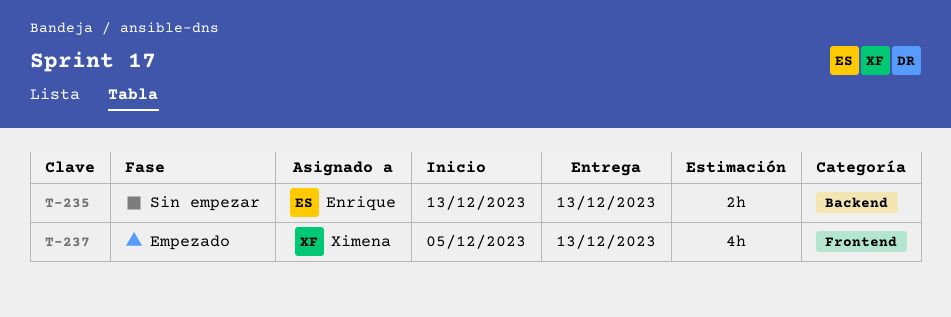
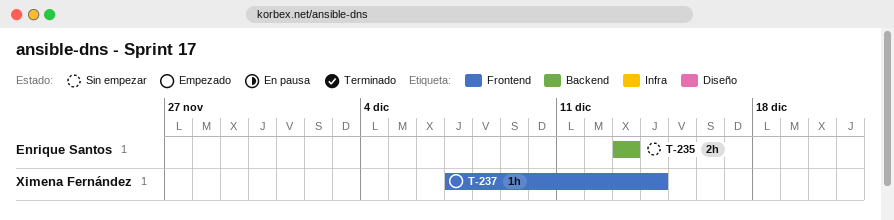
T-237, estimate: 4h -> 1h
T-237, start: Dec 5 -> Dec 7
T-237, due: Dec 13 -> Dec 14

